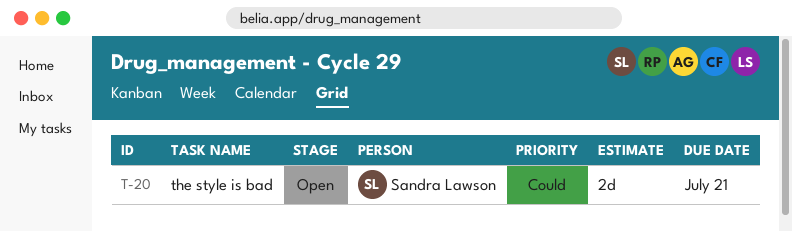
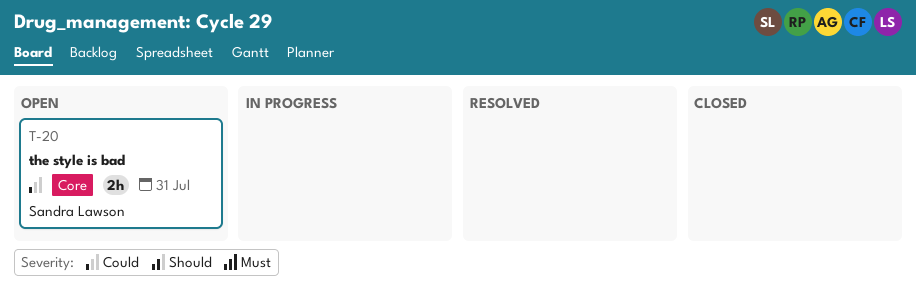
T-20, estimate: 2d -> 2h
T-20, due: Jul 21 -> Jul 31

